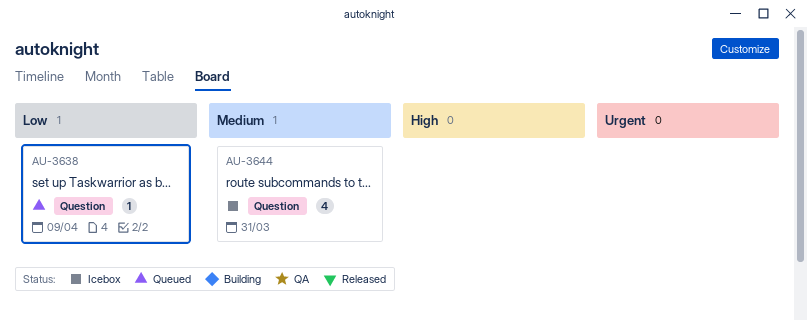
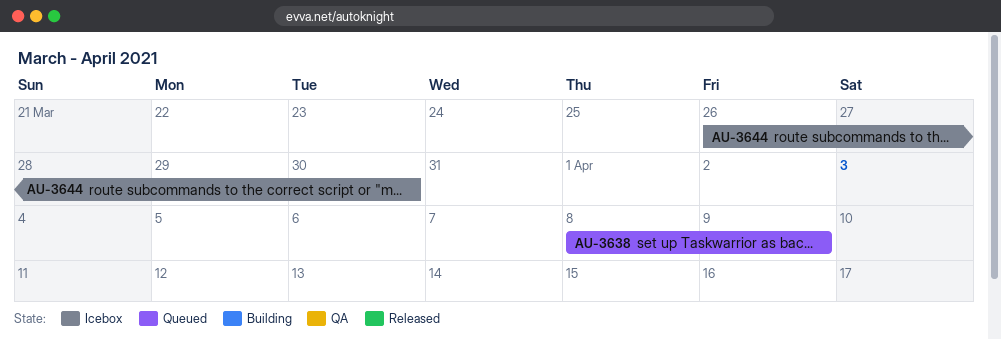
AU-3644, due: Mar 31 -> Mar 30

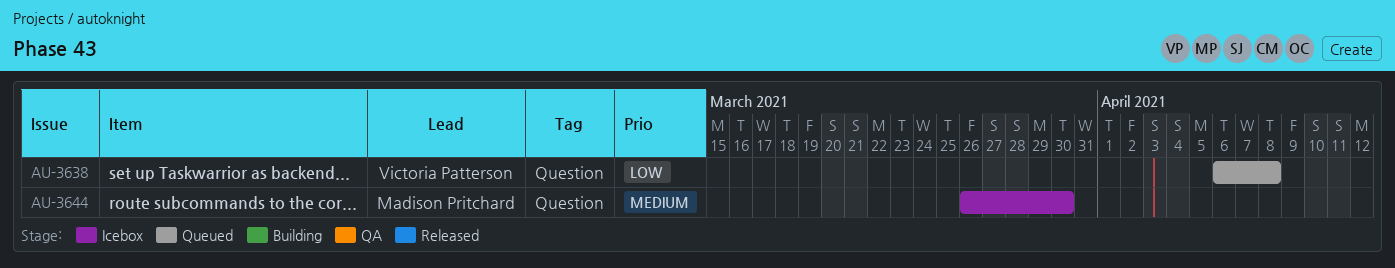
AU-3638, start: Apr 8 -> Apr 6
AU-3638, due: Apr 9 -> Apr 8

